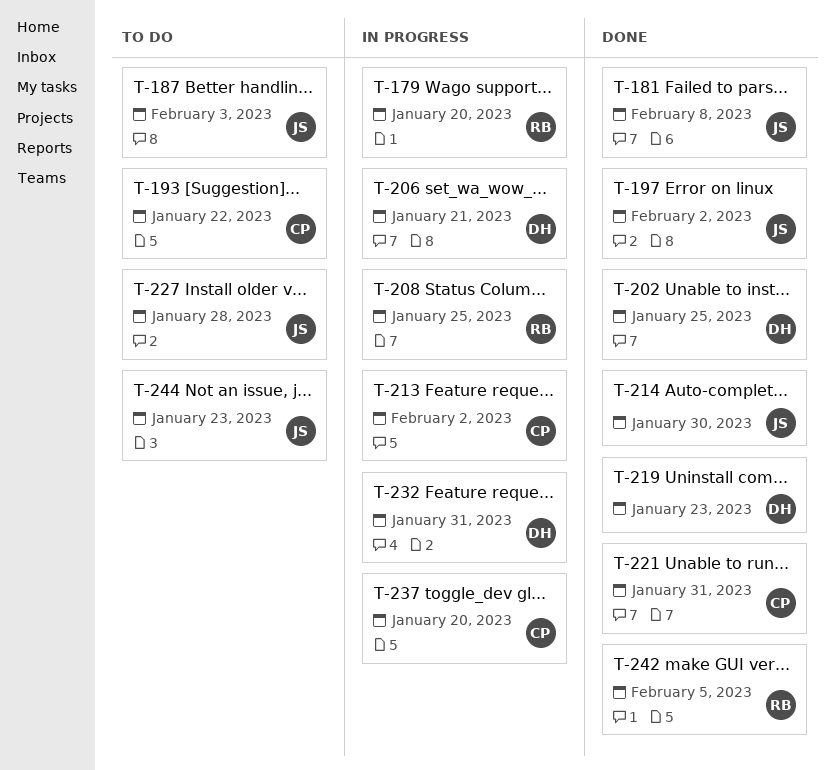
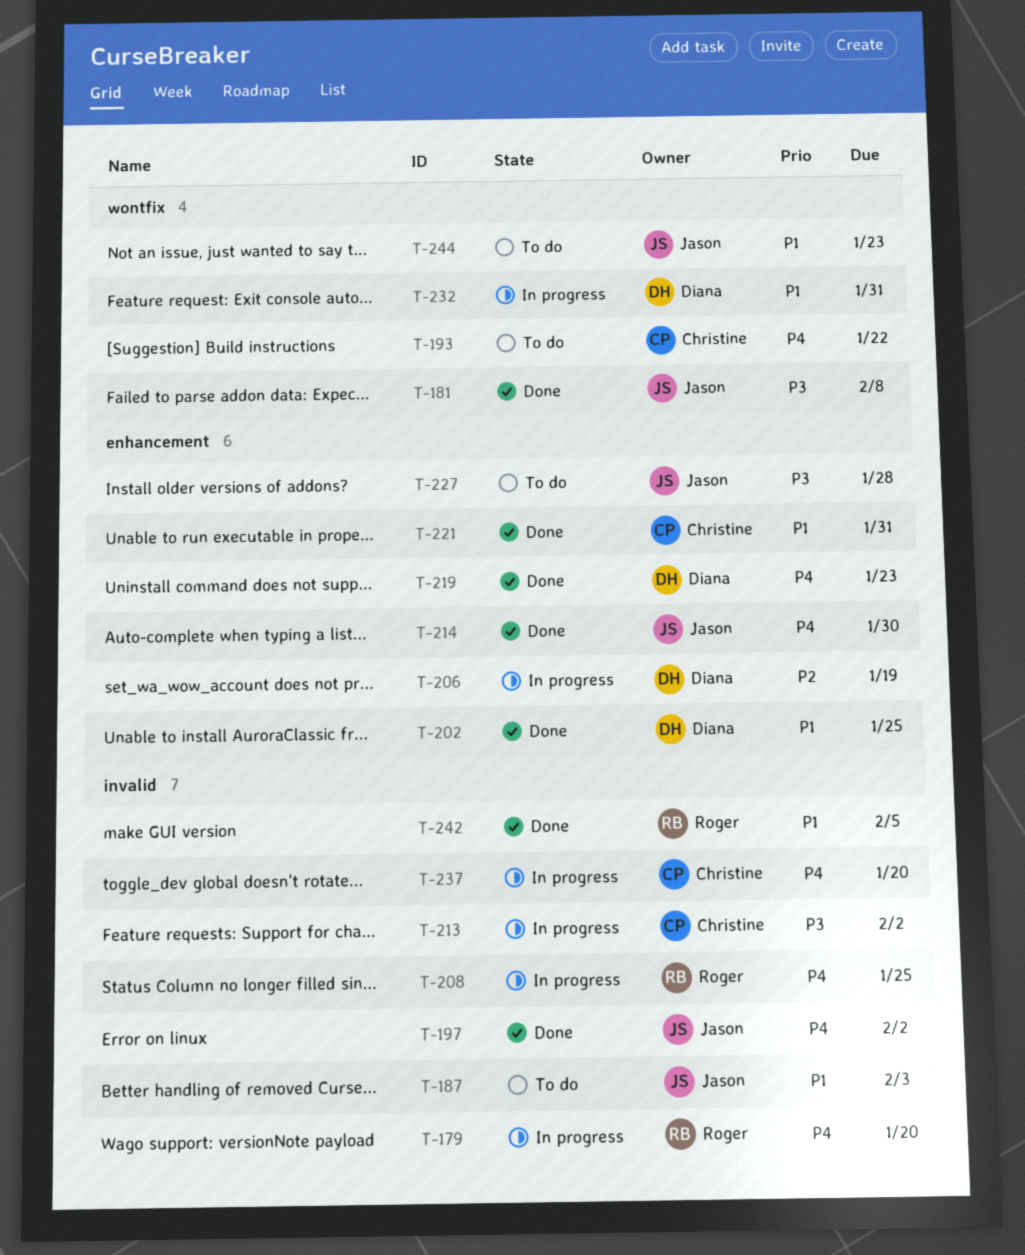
T-206, due: Jan 21 -> Jan 19

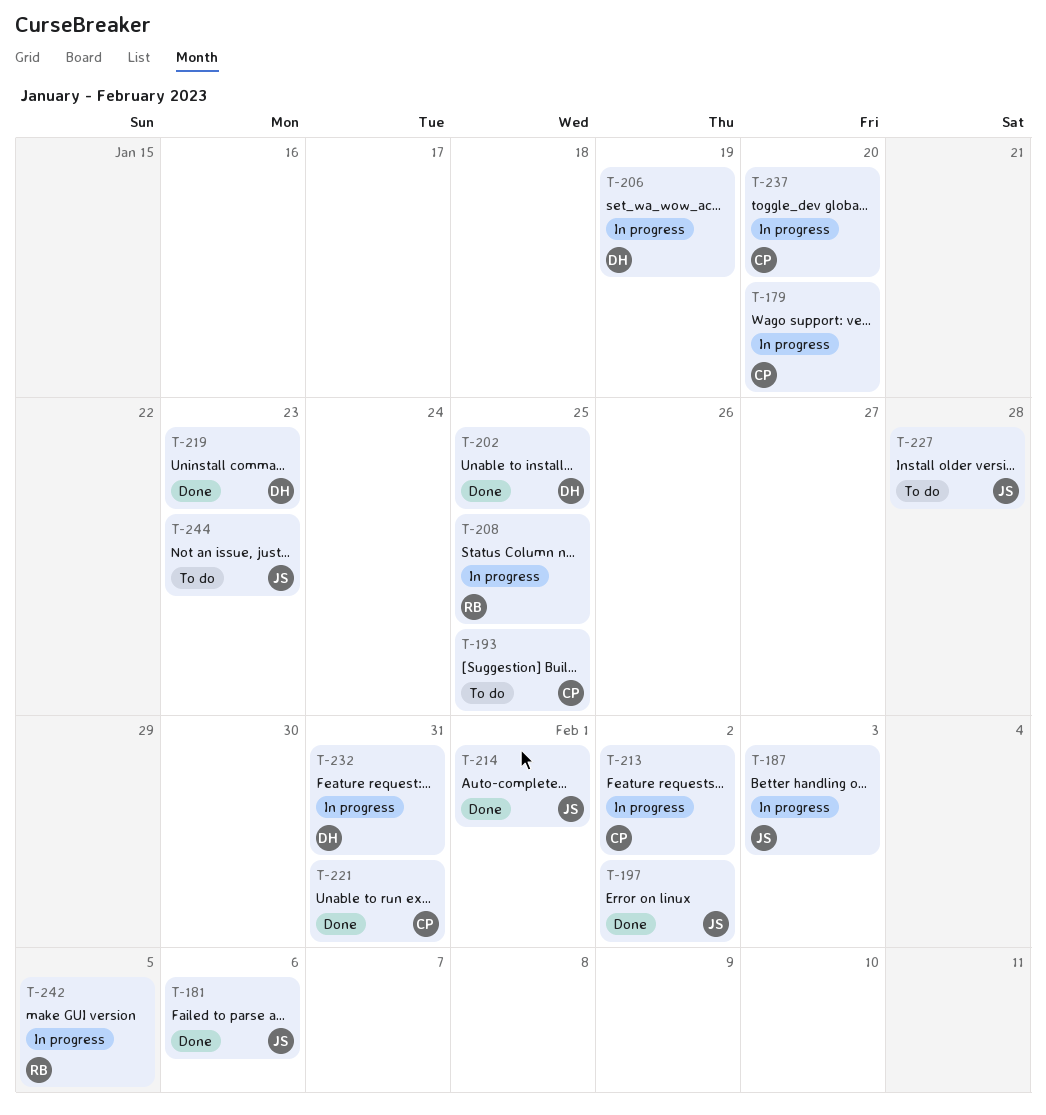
T-179, owner: Roger -> Christine
T-181, due: Feb 8 -> Feb 6
T-187, status: To do -> In progress
T-193, due: Jan 22 -> Jan 25
T-214, due: Jan 30 -> Feb 1
T-242, status: Done -> In progress

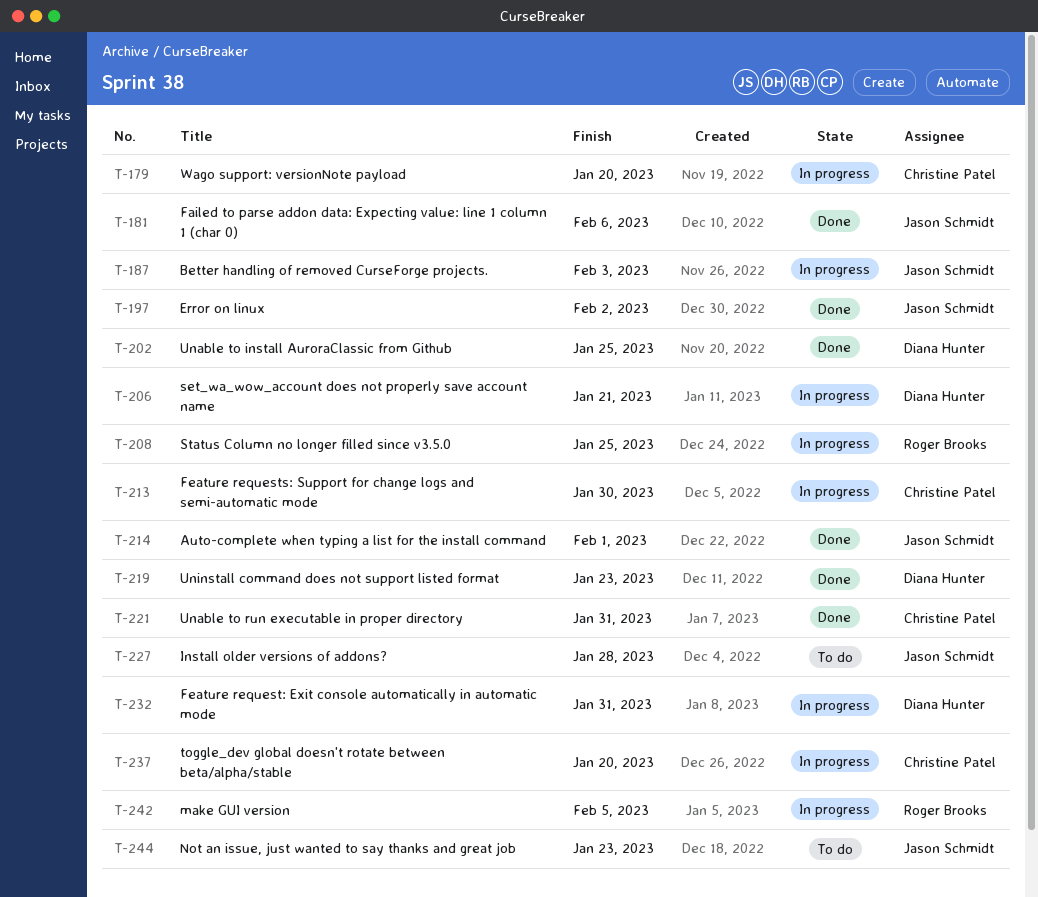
T-193: present -> none
T-206, due: Jan 19 -> Jan 21
T-213, due: Feb 2 -> Jan 30

